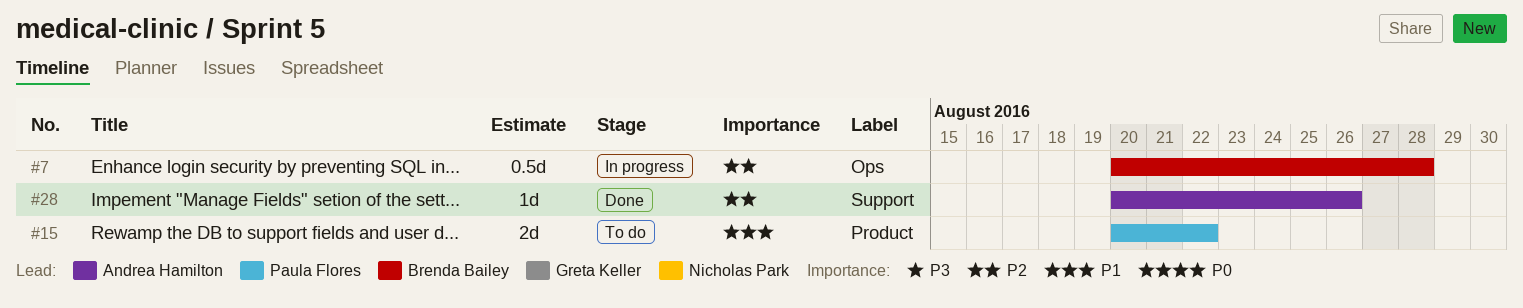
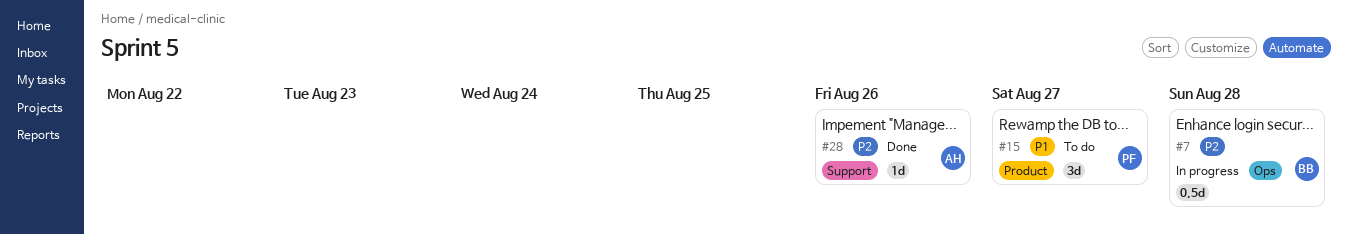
#15, estimate: 2d -> 3d
#15, due: Aug 22 -> Aug 27

